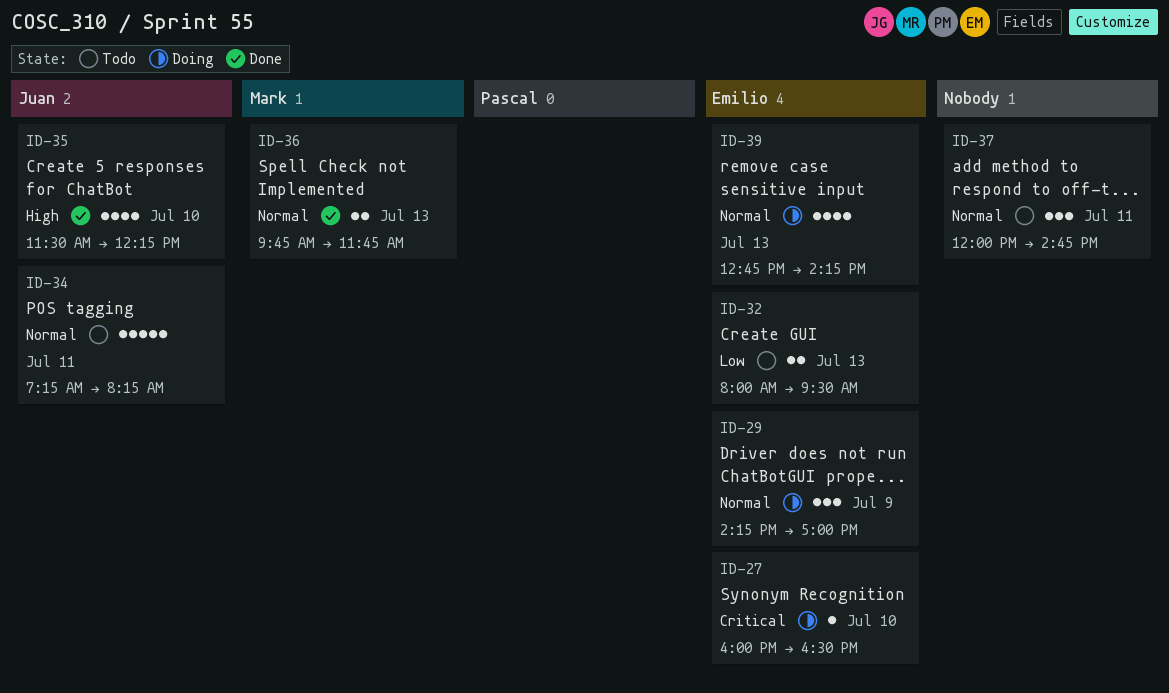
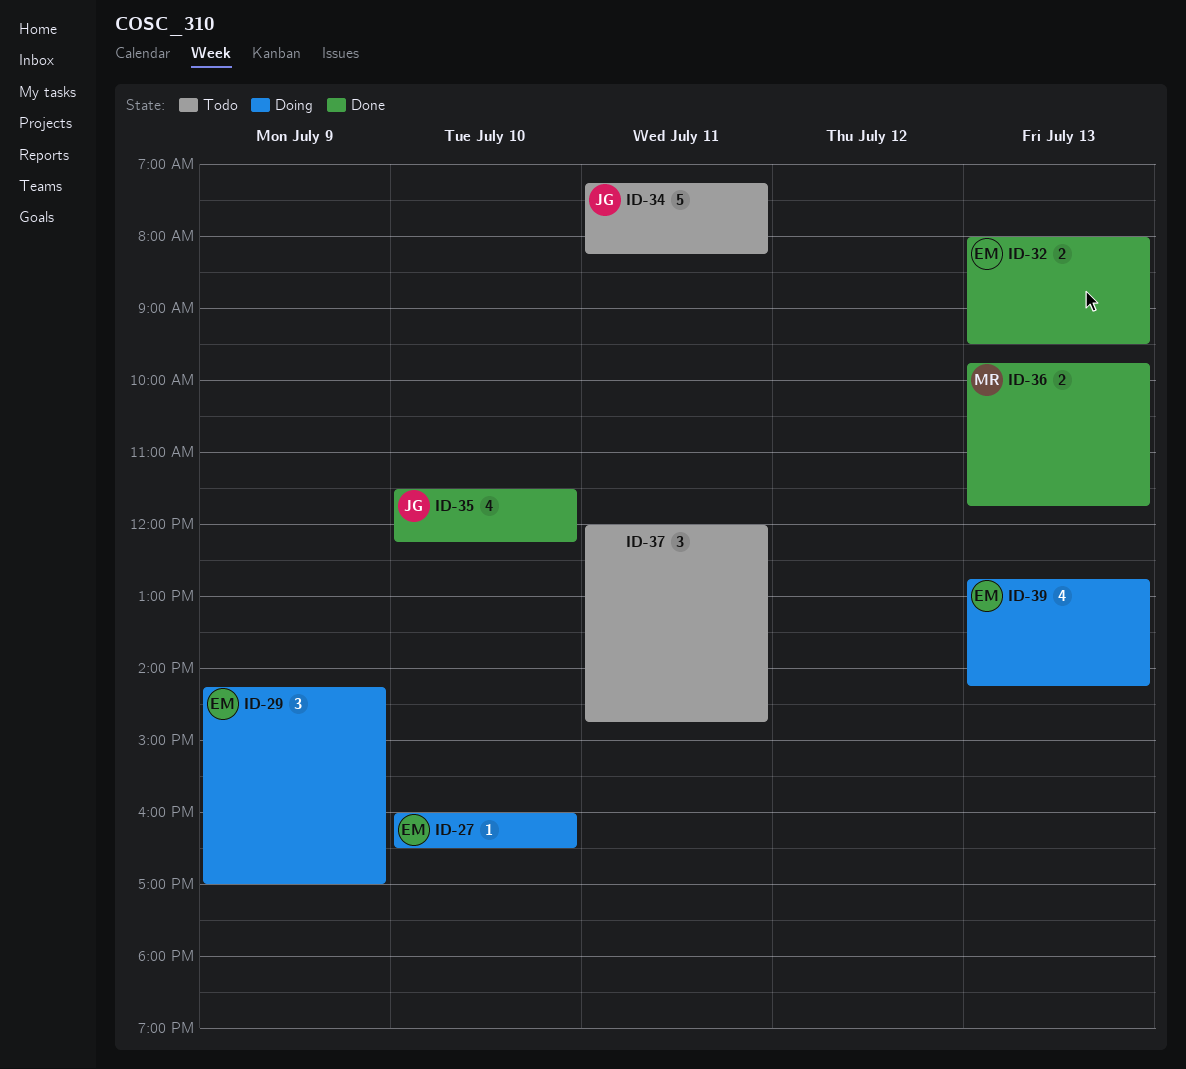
ID-32, status: Todo -> Done

